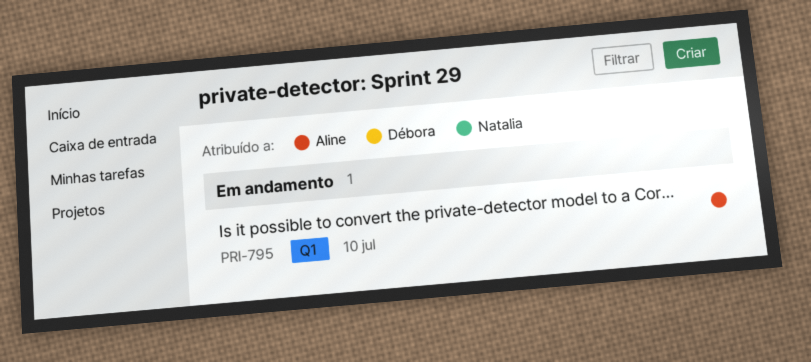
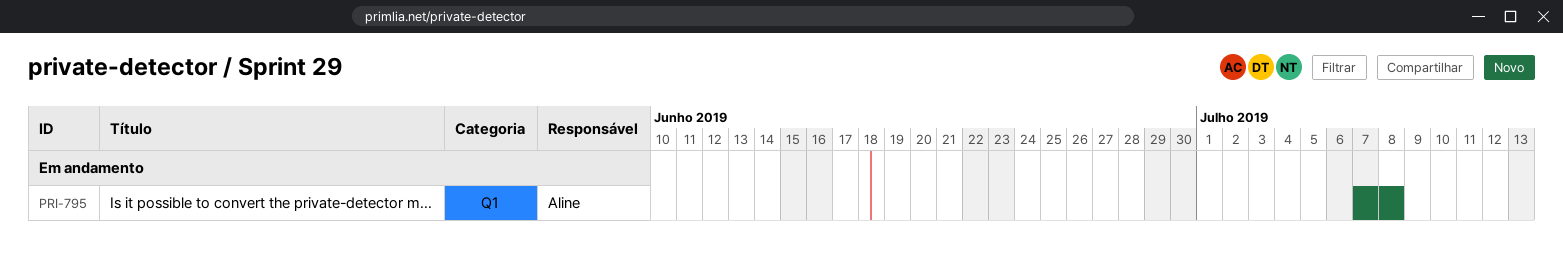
PRI-795, due: Jul 10 -> Jul 8

